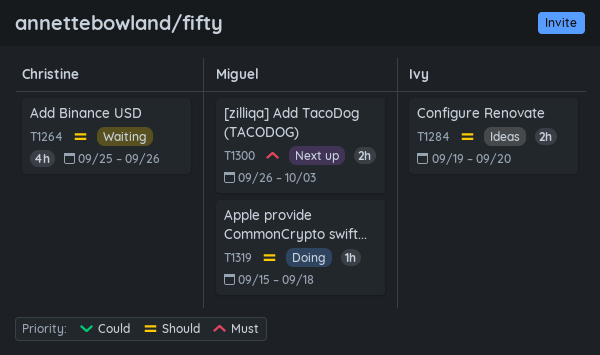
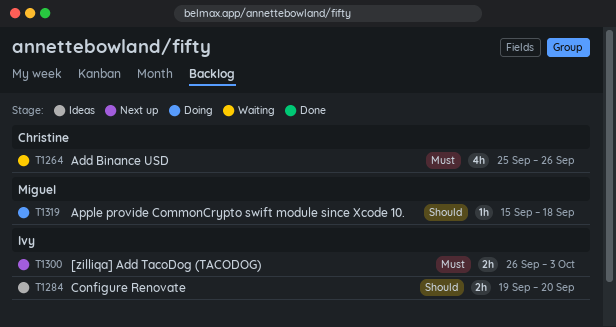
T1264, priority: Should -> Must
T1300, owner: Miguel -> Ivy

